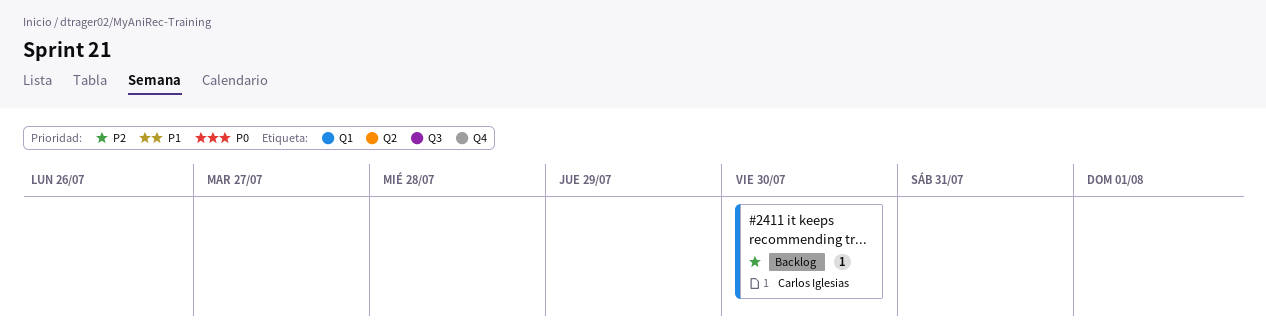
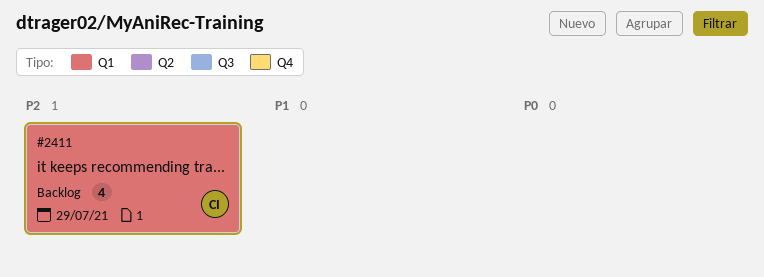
#2411, estimate: 1 -> 4
#2411, due: Jul 30 -> Jul 29

